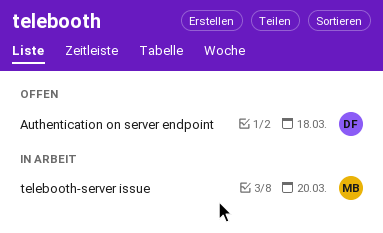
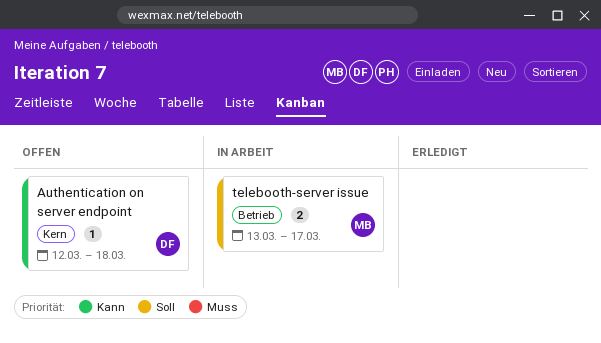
telebooth-server issue, due: Mar 20 -> Mar 17

